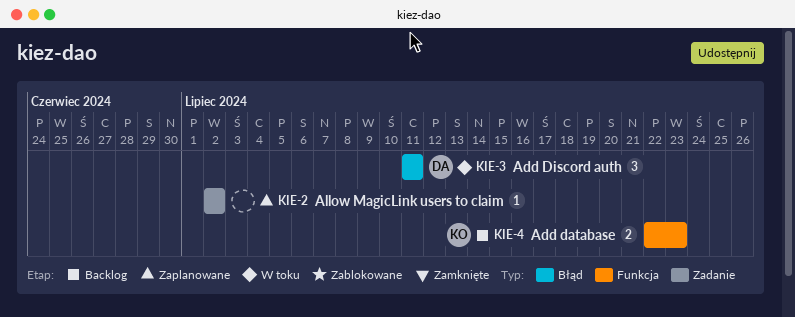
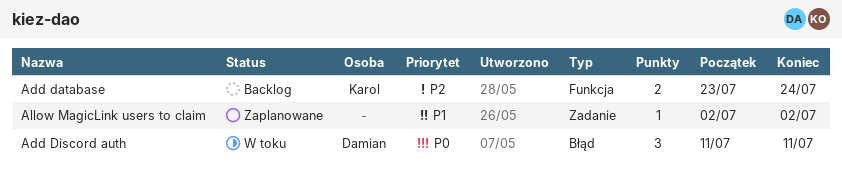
Add database, start: Jul 22 -> Jul 23
Add database, due: Jul 23 -> Jul 24

